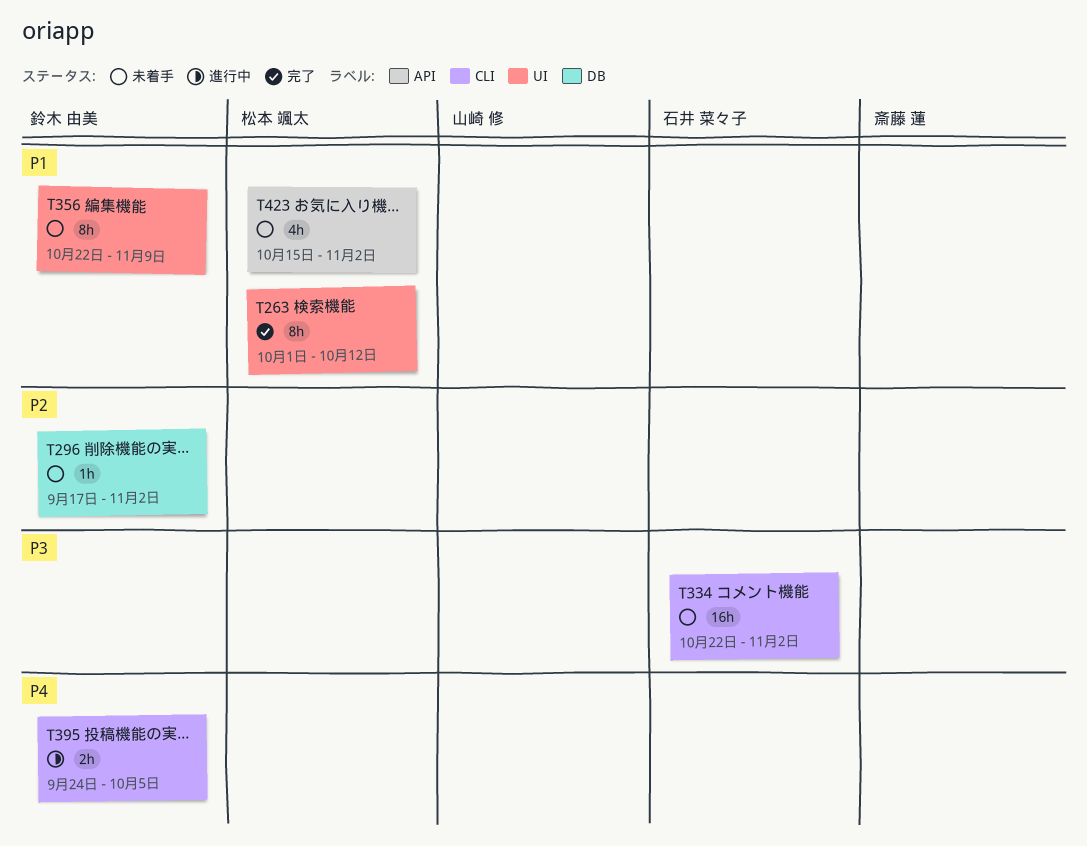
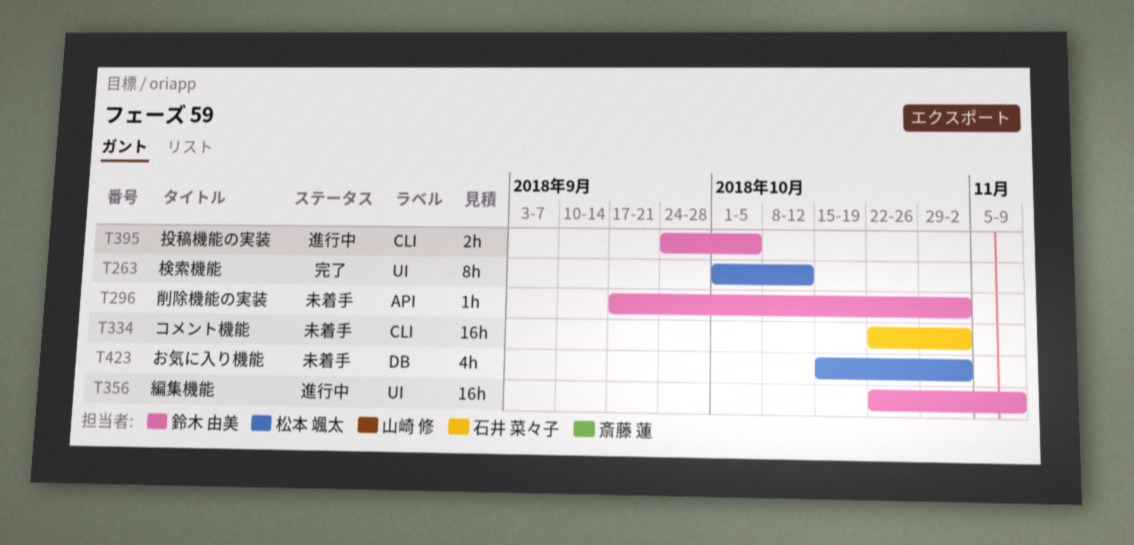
T296, label: DB -> API
T356, status: 未着手 -> 進行中
T356, estimate: 8h -> 16h
T423, label: API -> DB

